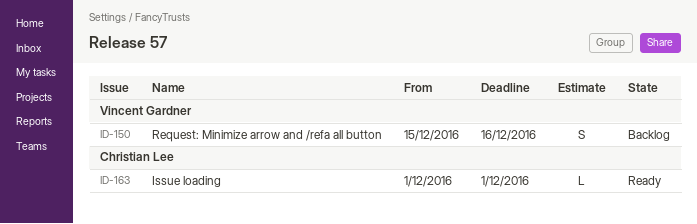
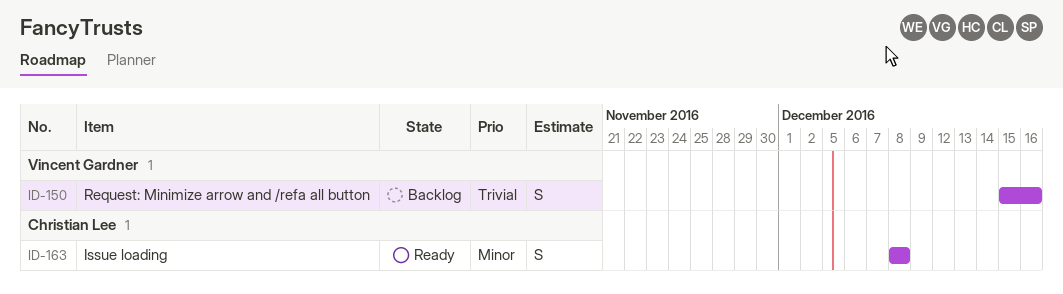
ID-163, estimate: L -> S
ID-163, start: Dec 1 -> Dec 8
ID-163, due: Dec 1 -> Dec 8

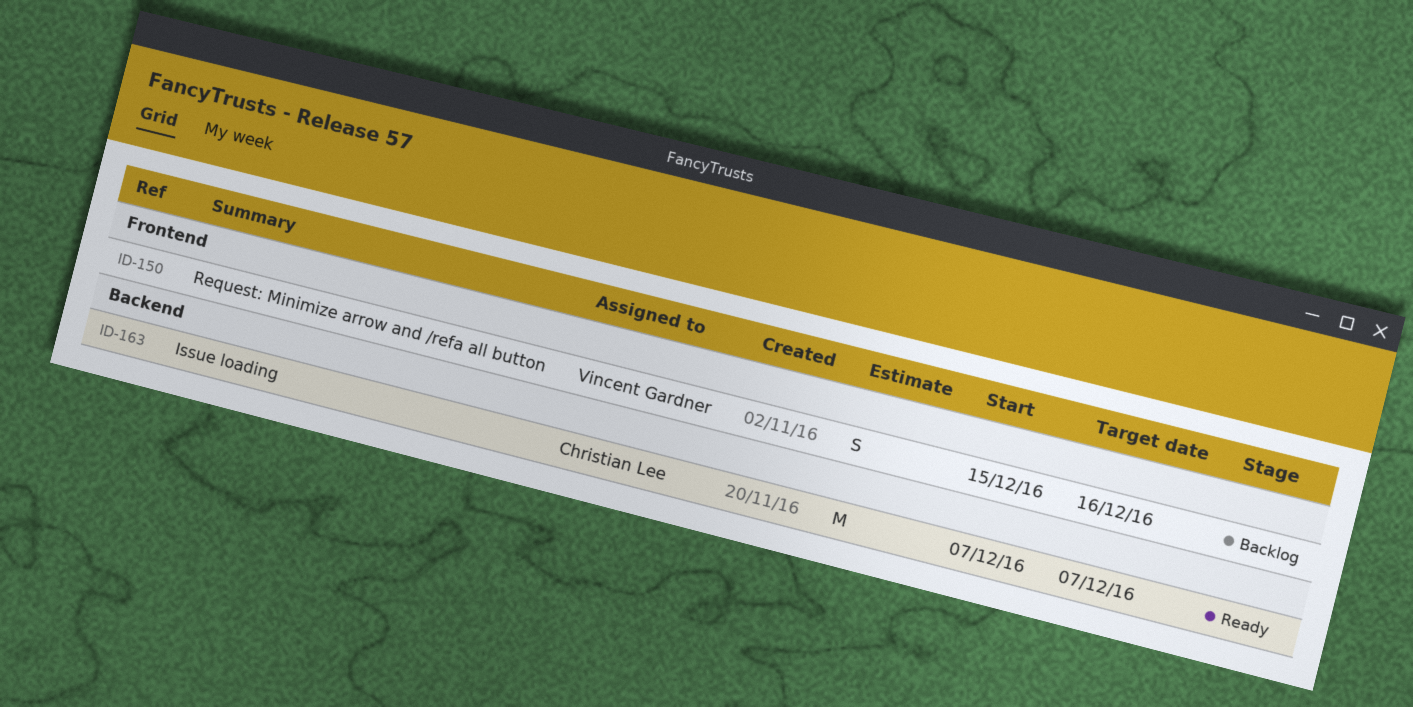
ID-163, estimate: S -> M
ID-163, start: Dec 8 -> Dec 7
ID-163, due: Dec 8 -> Dec 7

